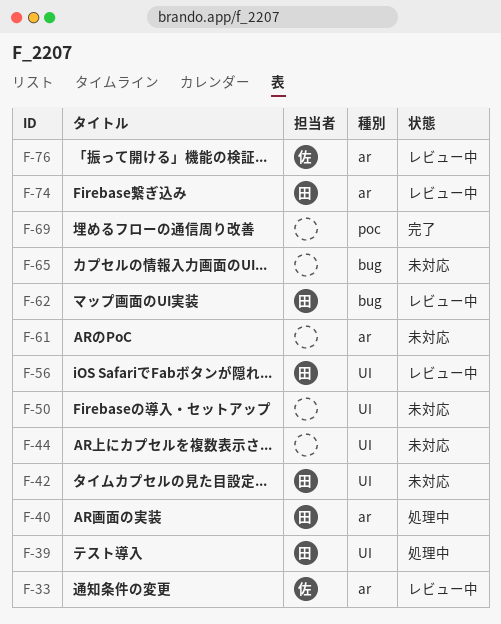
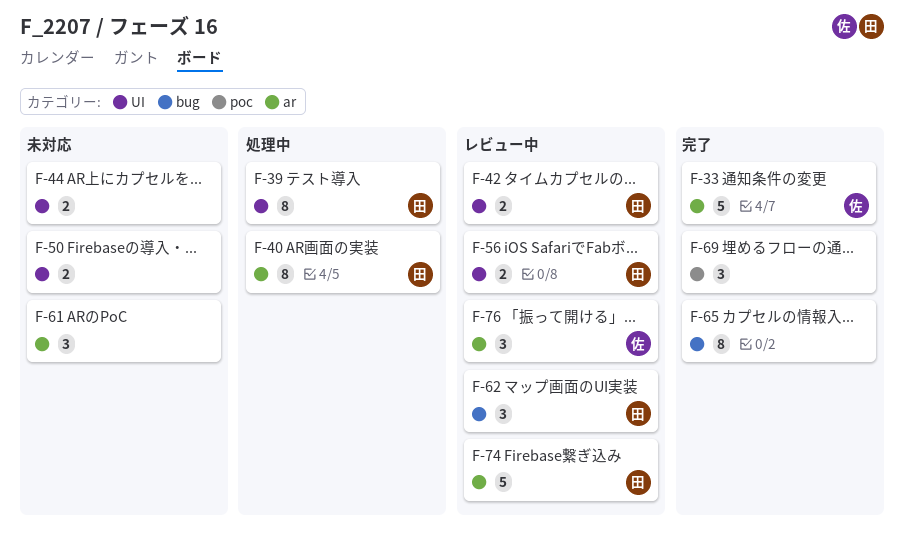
F-33, status: レビュー中 -> 完了
F-42, status: 未対応 -> レビュー中
F-65, status: 未対応 -> 完了

